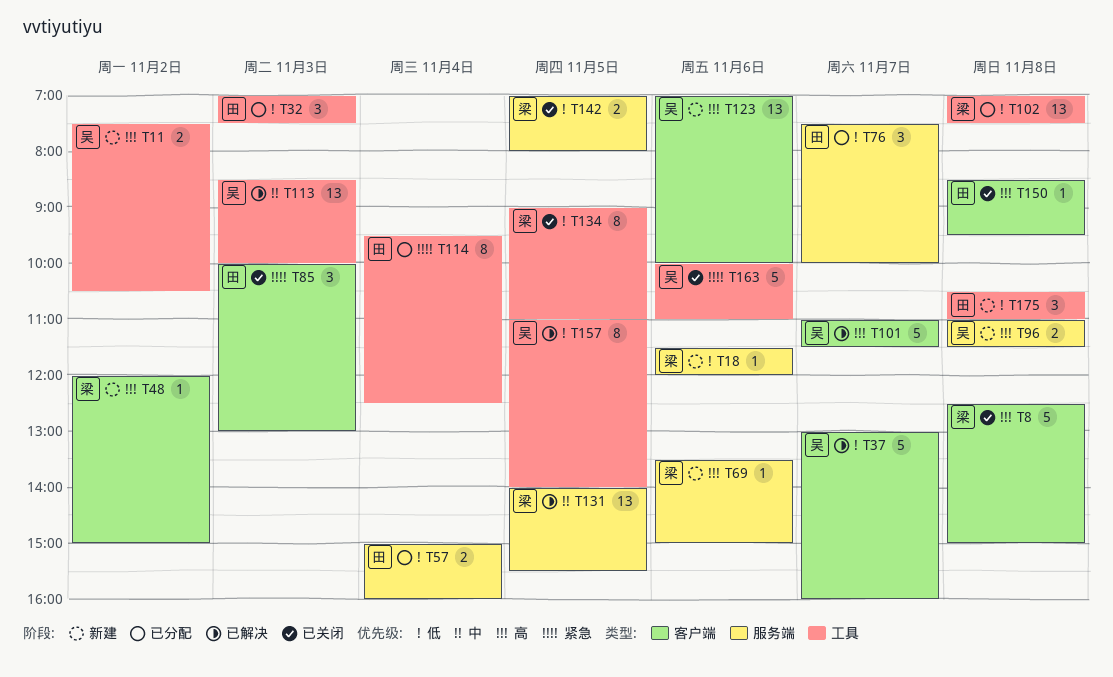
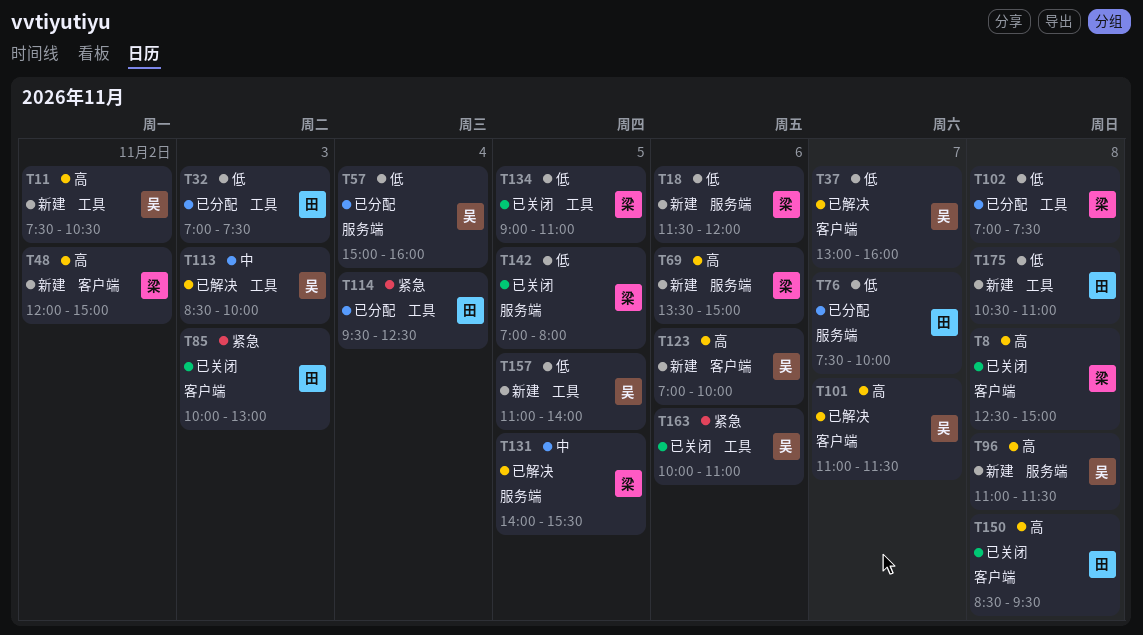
T57, owner: 田 -> 吴
T157, status: 已解决 -> 新建

